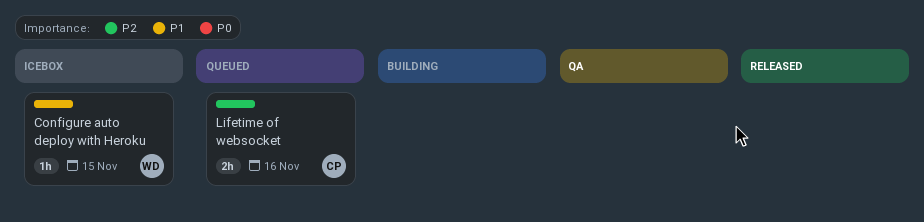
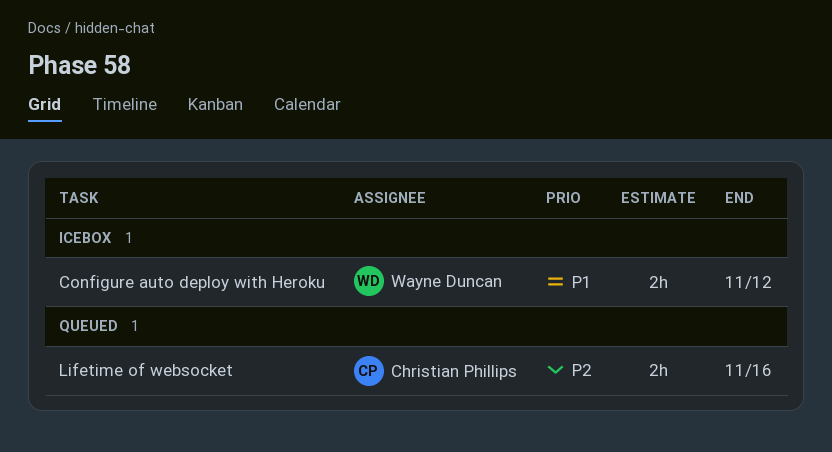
Configure auto deploy with Heroku, estimate: 1h -> 2h
Configure auto deploy with Heroku, due: Nov 15 -> Nov 12

